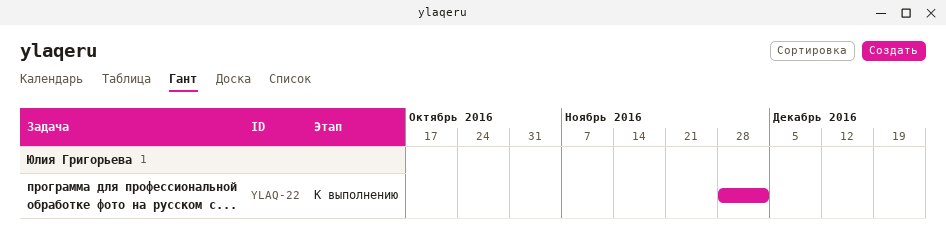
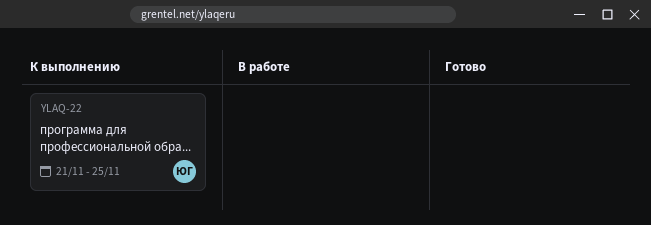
YLAQ-22, start: Nov 28 -> Nov 21
YLAQ-22, due: Dec 2 -> Nov 25

